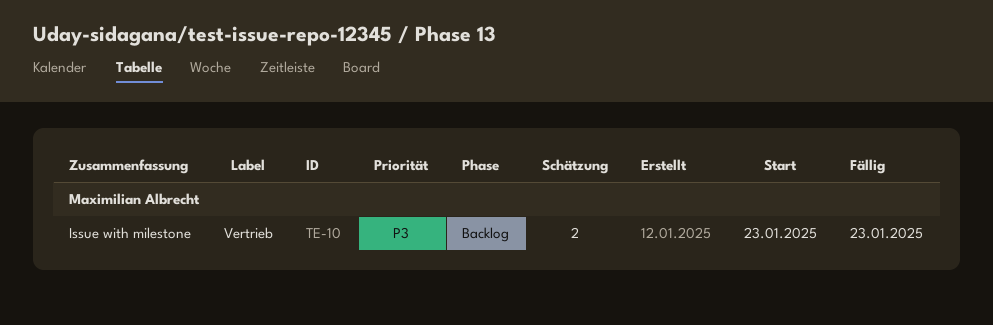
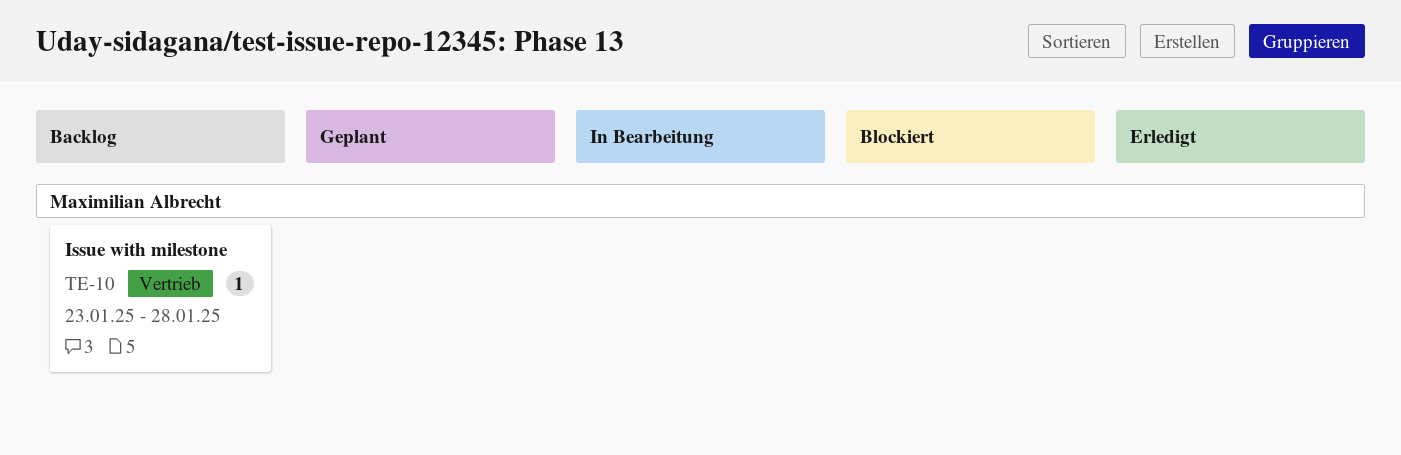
TE-10, estimate: 2 -> 1
TE-10, due: Jan 23 -> Jan 28

